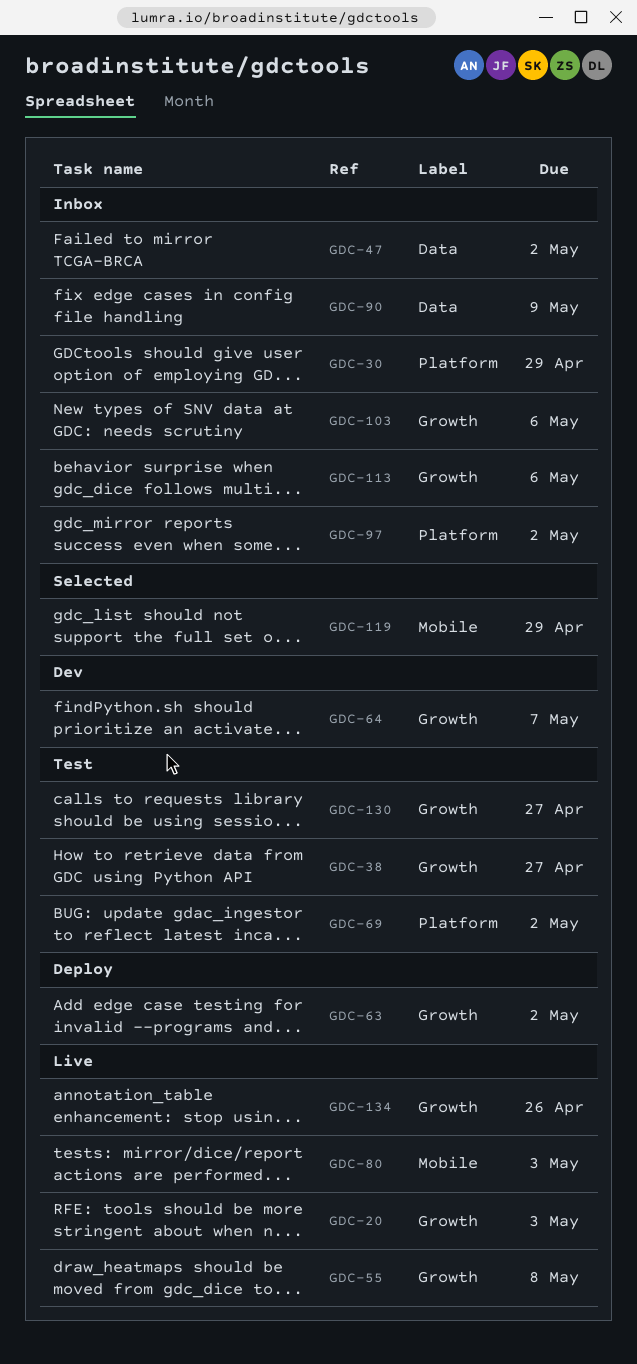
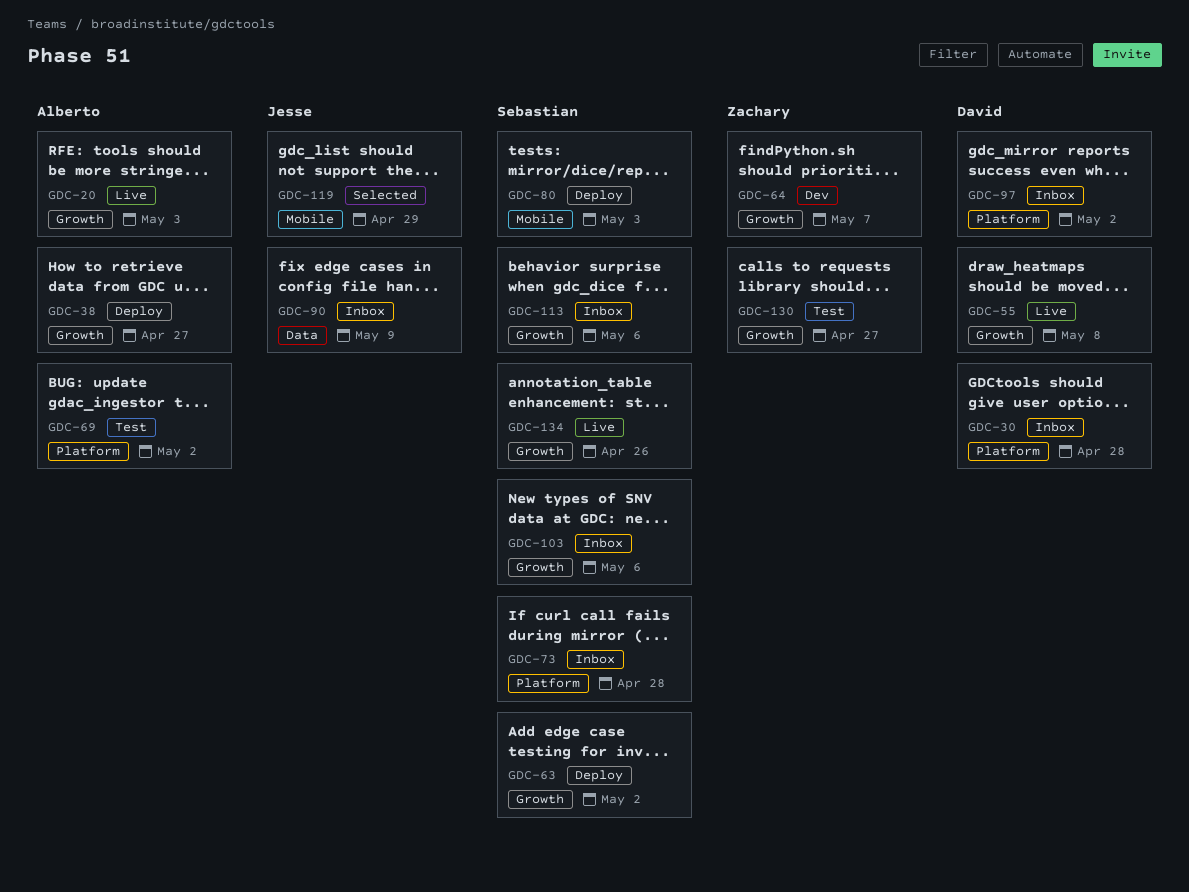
GDC-30, due: Apr 29 -> Apr 28
GDC-38, status: Test -> Deploy
GDC-47: present -> none
GDC-73: none -> present
GDC-80, status: Live -> Deploy

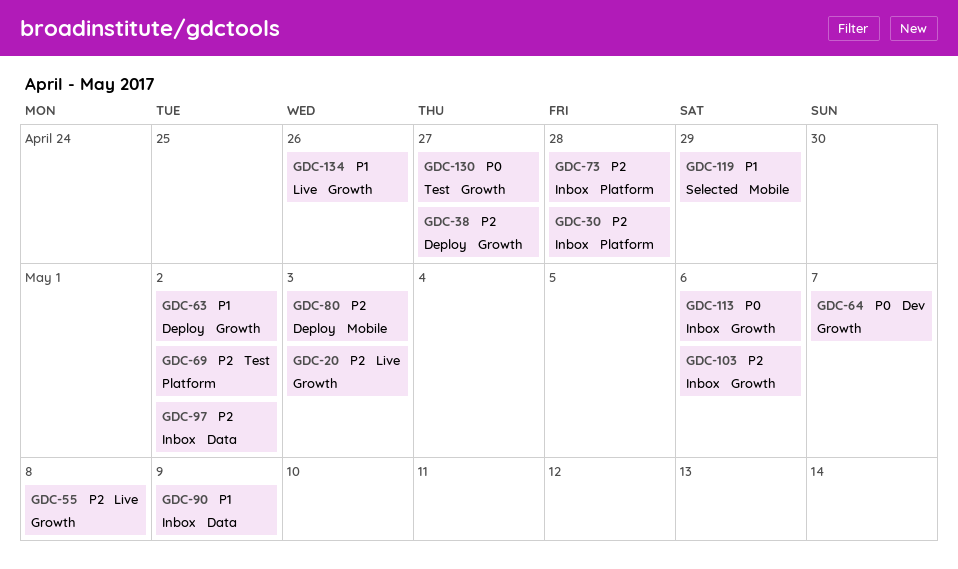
GDC-97, label: Platform -> Data

